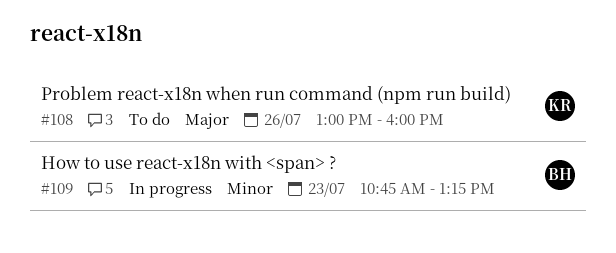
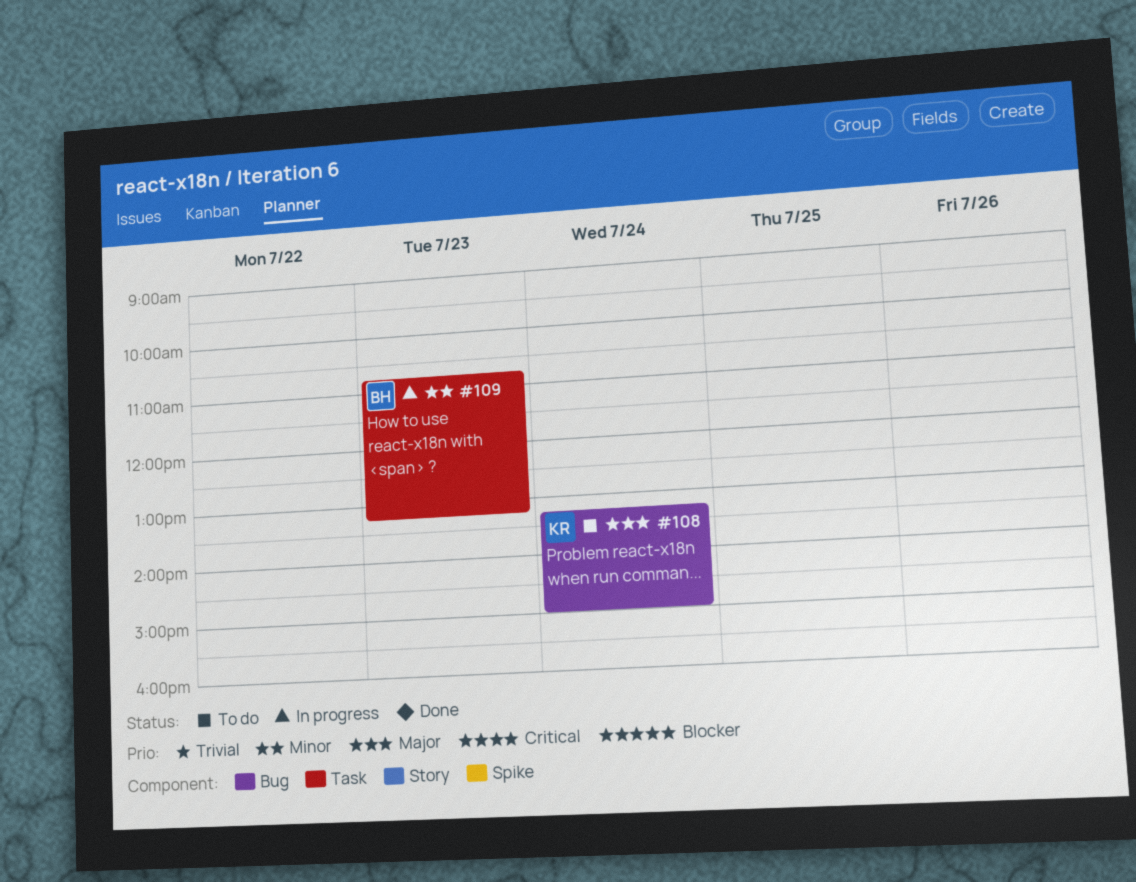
#108, day: Jul 26 -> Jul 24
#108, begins: 13:00 -> 13:15
#108, ends: 16:00 -> 15:00

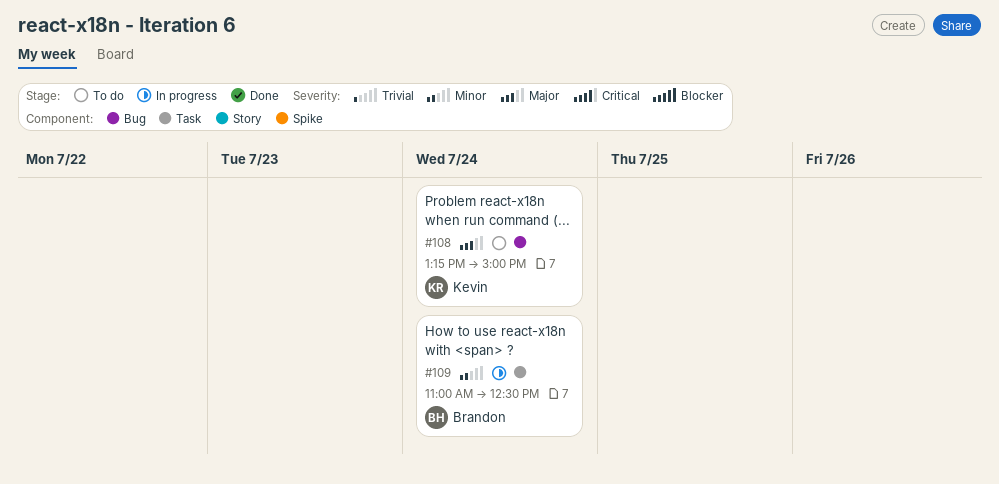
#109, day: Jul 23 -> Jul 24
#109, begins: 10:45 -> 11:00
#109, ends: 13:15 -> 12:30

